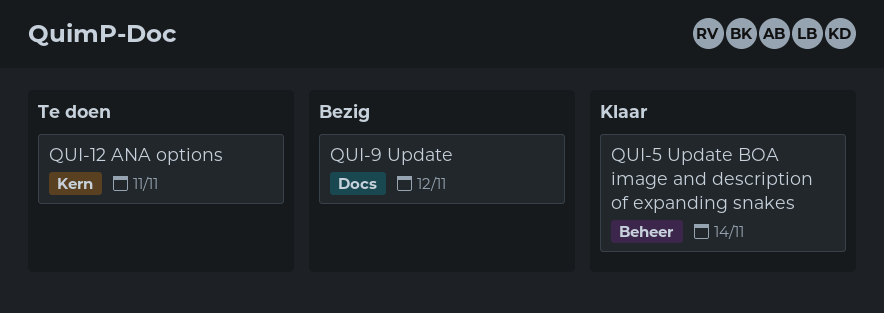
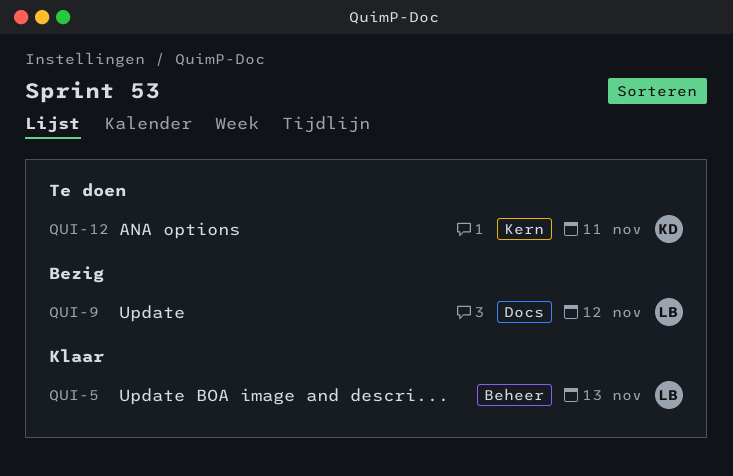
QUI-5, due: Nov 14 -> Nov 13

